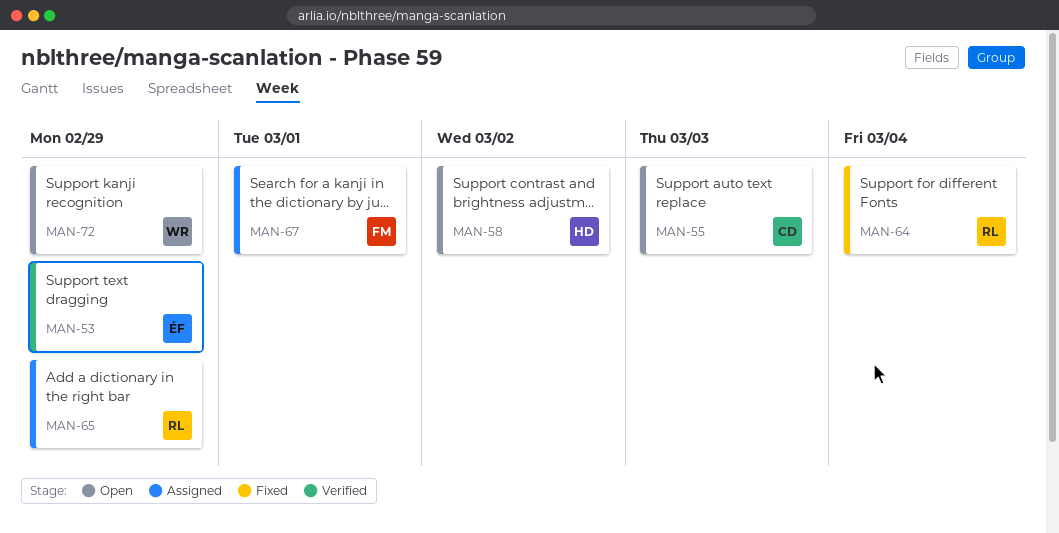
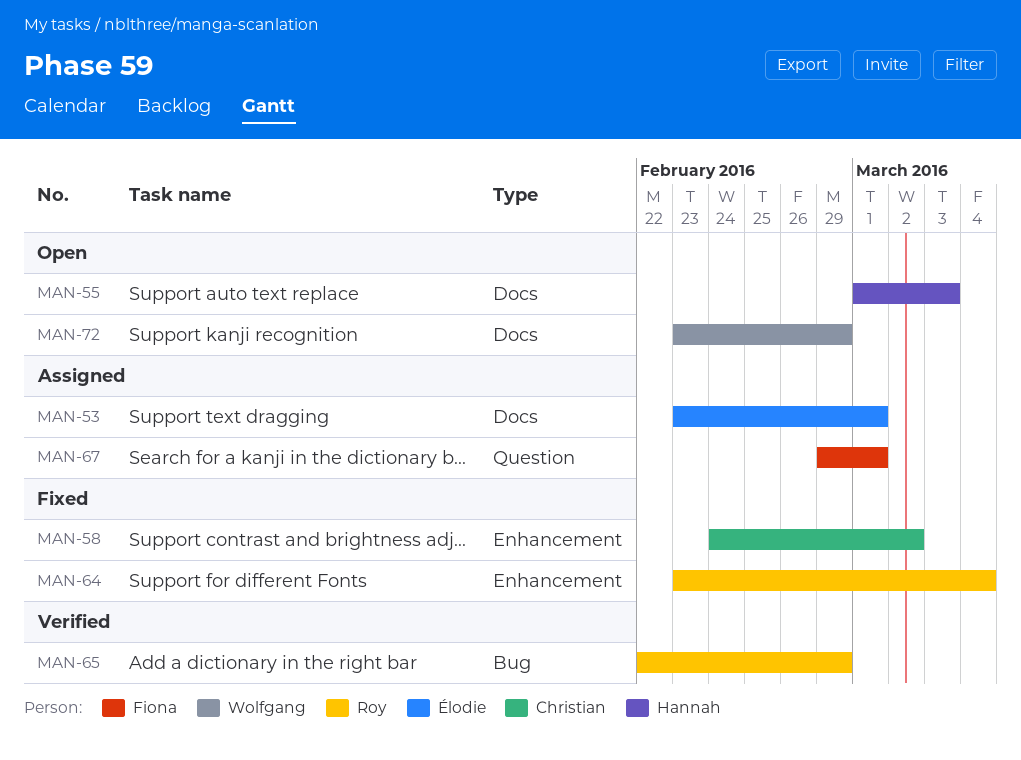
MAN-53, status: Verified -> Assigned
MAN-53, due: Feb 29 -> Mar 1
MAN-55, owner: Christian -> Hannah
MAN-58, status: Open -> Fixed
MAN-58, owner: Hannah -> Christian
MAN-65, status: Assigned -> Verified

